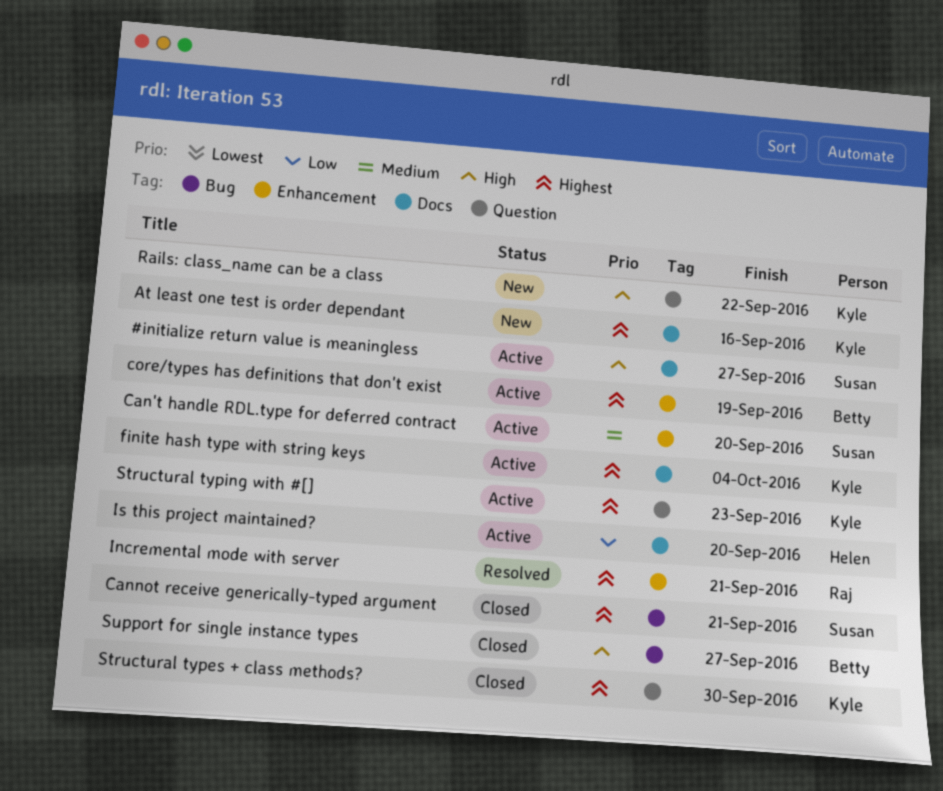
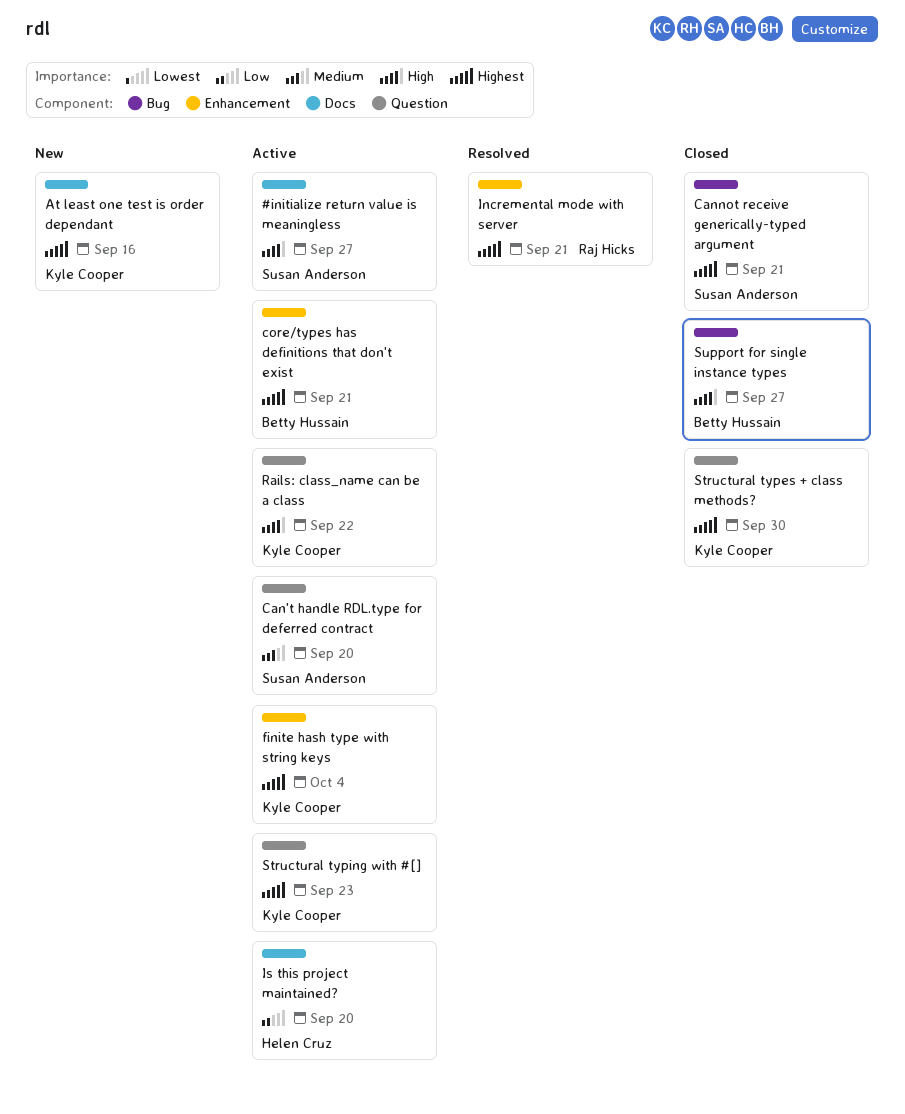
Can't handle RDL.type for deferred contract, label: Enhancement -> Question
core/types has definitions that don't exist, due: Sep 19 -> Sep 21
finite hash type with string keys, label: Docs -> Enhancement
Rails: class_name can be a class, status: New -> Active

